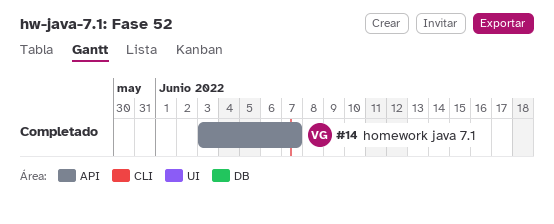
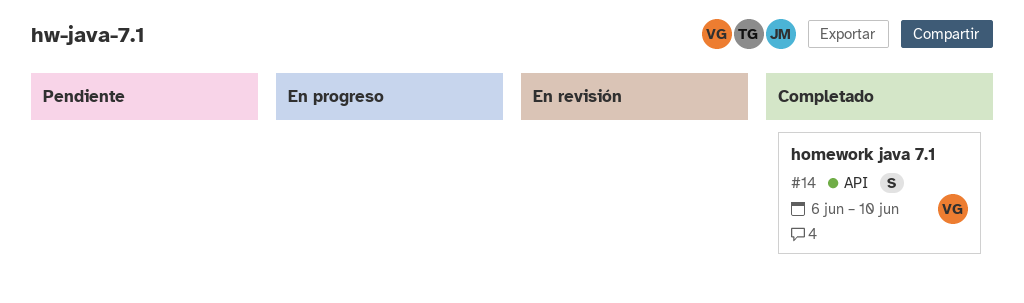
#14, start: Jun 3 -> Jun 6
#14, due: Jun 7 -> Jun 10

